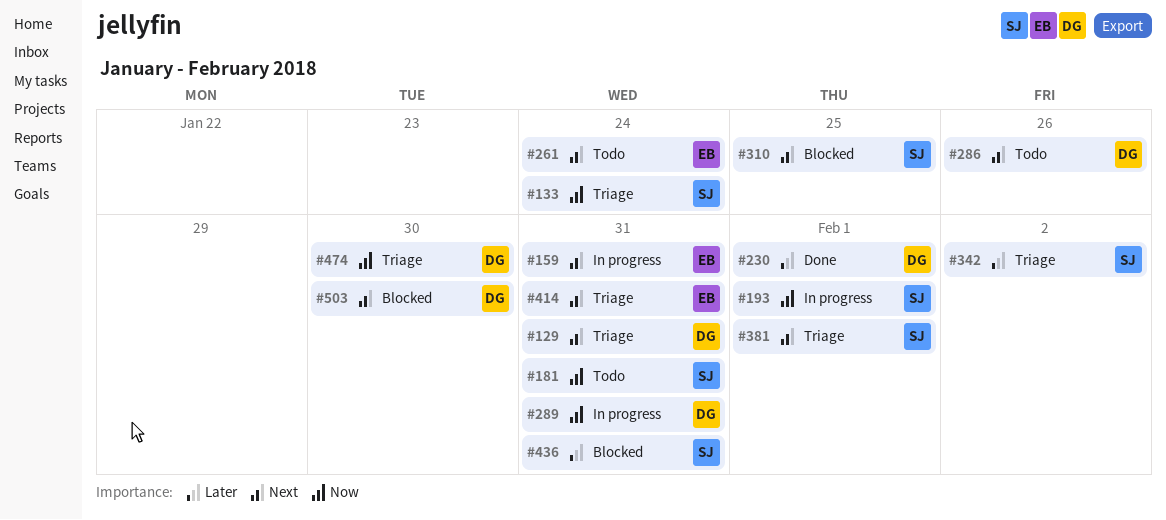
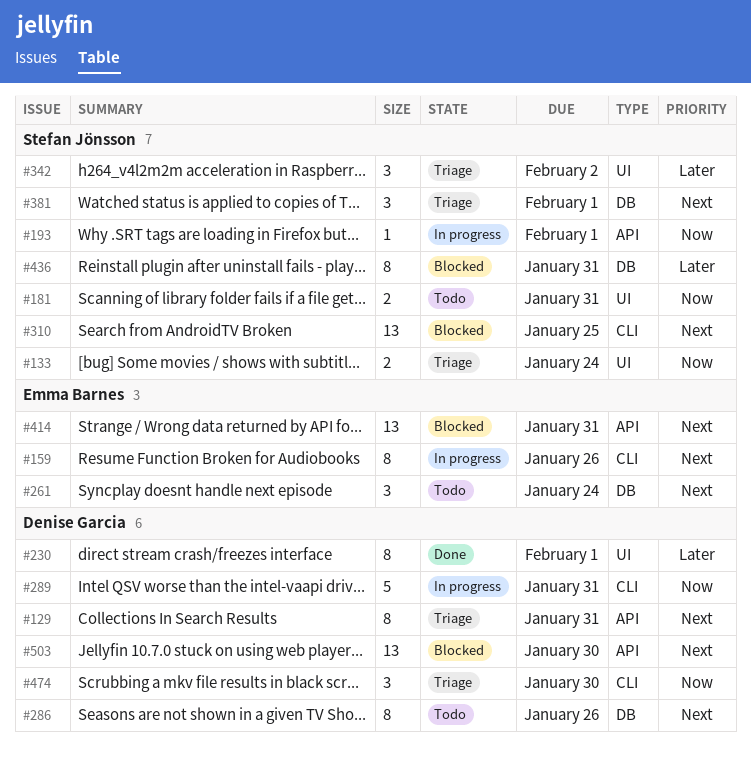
#159, due: Jan 31 -> Jan 26
#414, status: Triage -> Blocked

